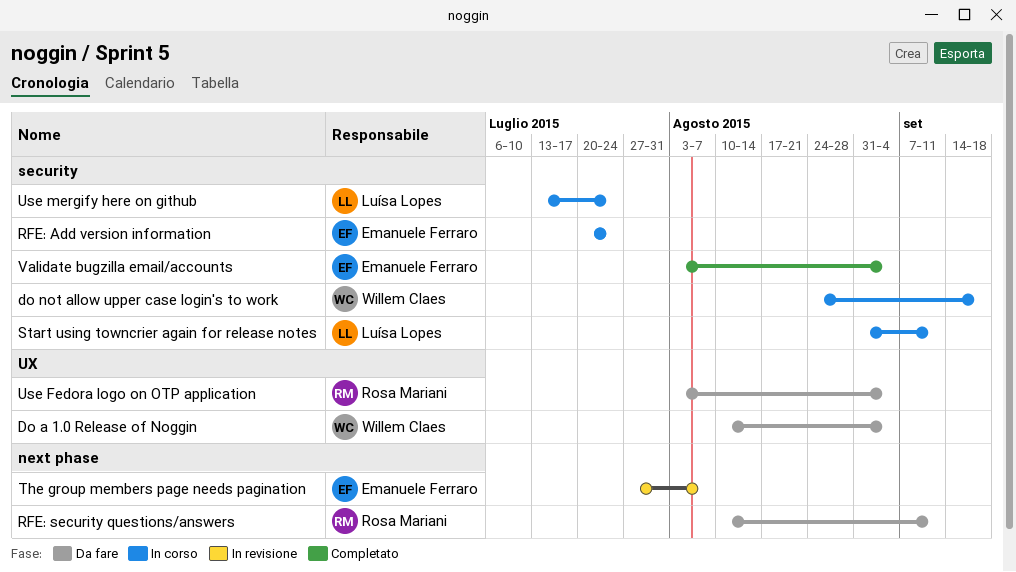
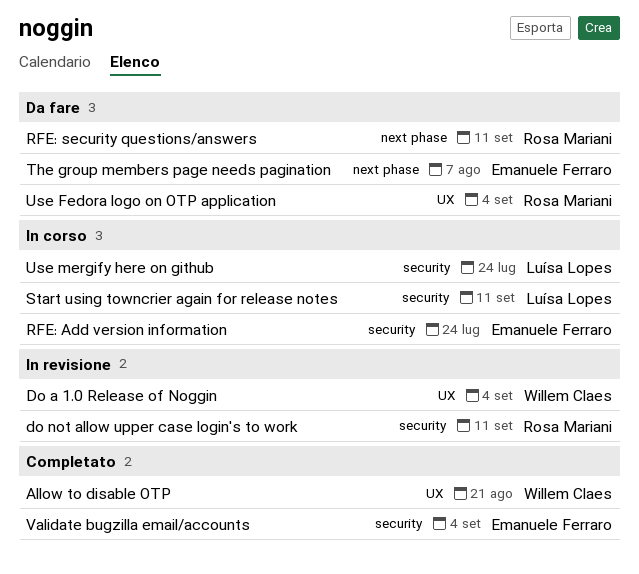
Allow to disable OTP: none -> present
Do a 1.0 Release of Noggin, status: Da fare -> In revisione
do not allow upper case login's to work, status: In corso -> In revisione
do not allow upper case login's to work, owner: Willem Claes -> Rosa Mariani
do not allow upper case login's to work, due: Sep 18 -> Sep 11
The group members page needs pagination, status: In revisione -> Da fare

